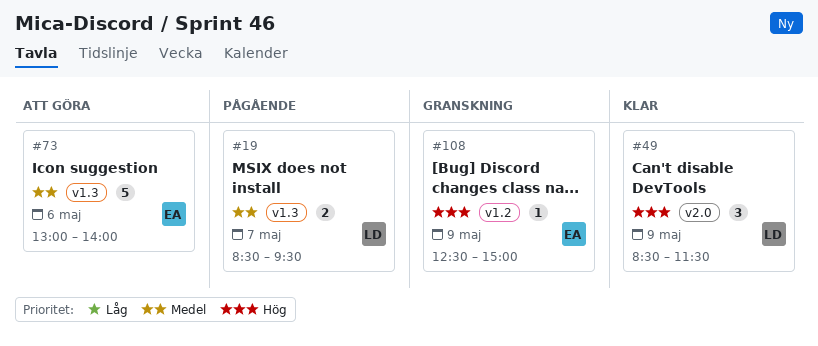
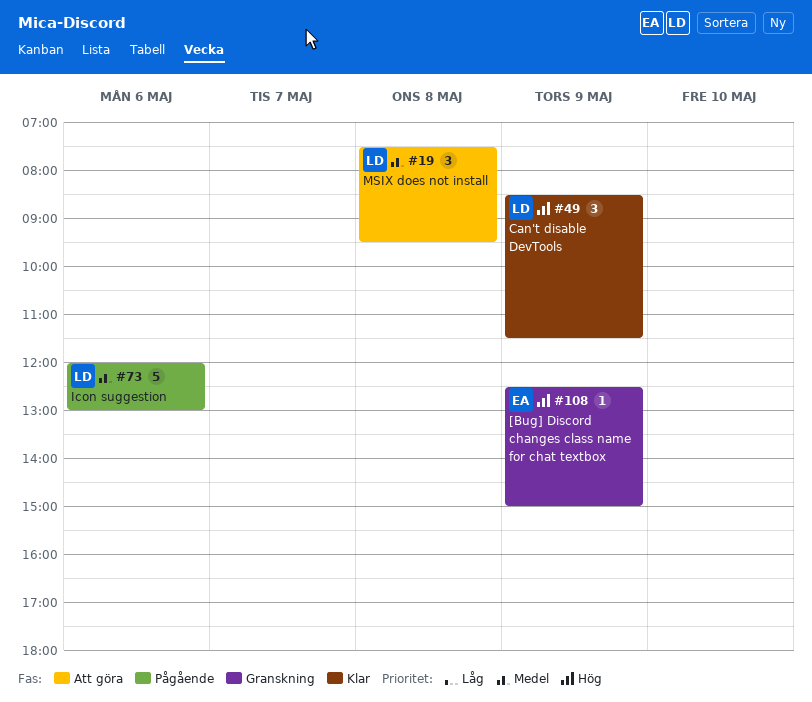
#19, status: Pågående -> Att göra
#19, estimate: 2 -> 3
#19, day: May 7 -> May 8
#19, begins: 08:30 -> 07:30
#73, status: Att göra -> Pågående
#73, owner: EA -> LD
#73, begins: 13:00 -> 12:00
#73, ends: 14:00 -> 13:00

